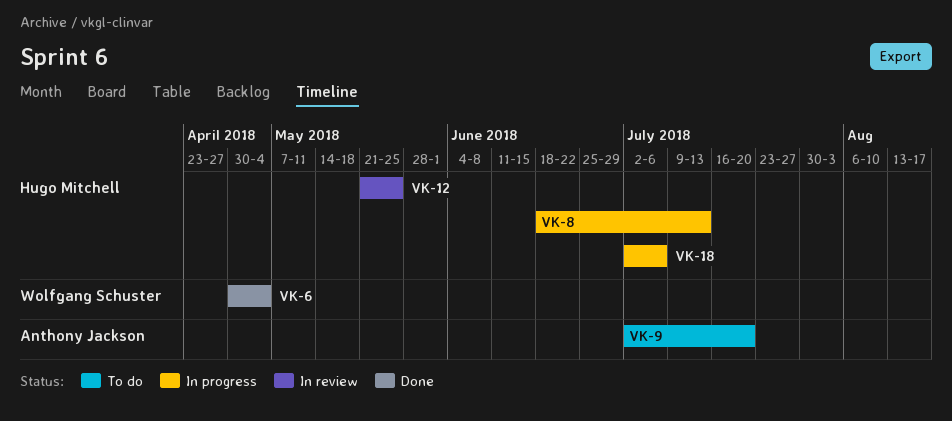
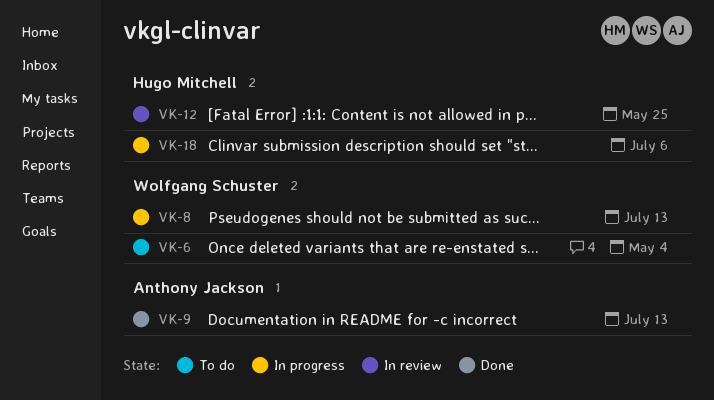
VK-6, status: Done -> To do
VK-8, owner: Hugo Mitchell -> Wolfgang Schuster
VK-9, status: To do -> Done
VK-9, due: Jul 20 -> Jul 13

